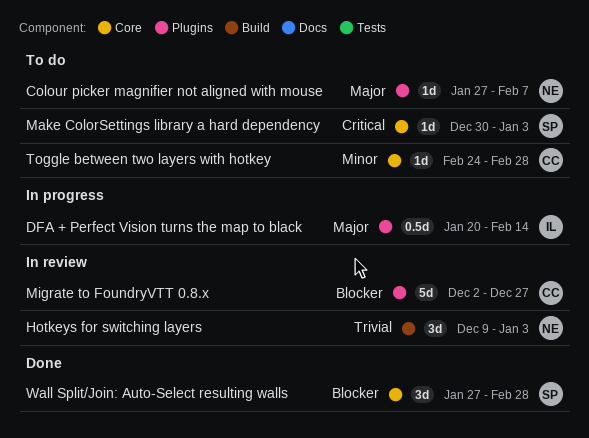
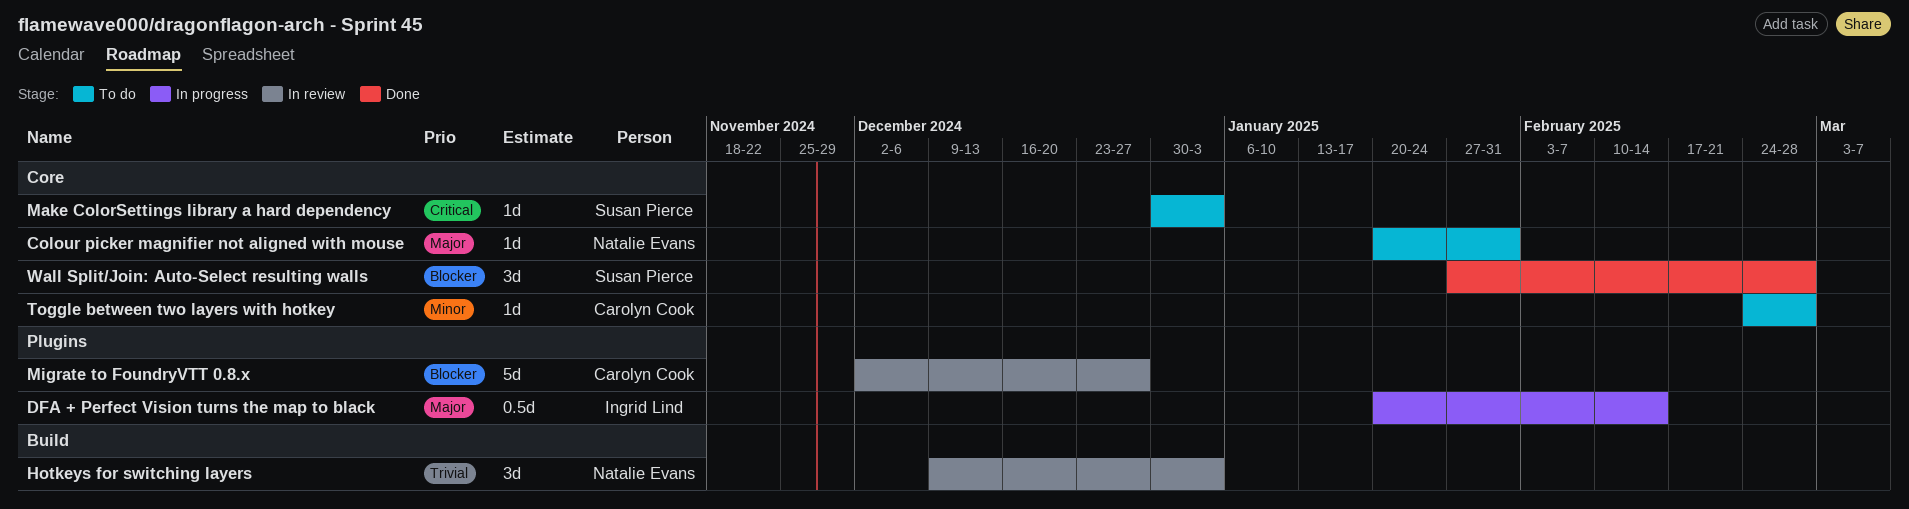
Colour picker magnifier not aligned with mouse, label: Plugins -> Core
Colour picker magnifier not aligned with mouse, start: Jan 27 -> Jan 20
Colour picker magnifier not aligned with mouse, due: Feb 7 -> Jan 31

